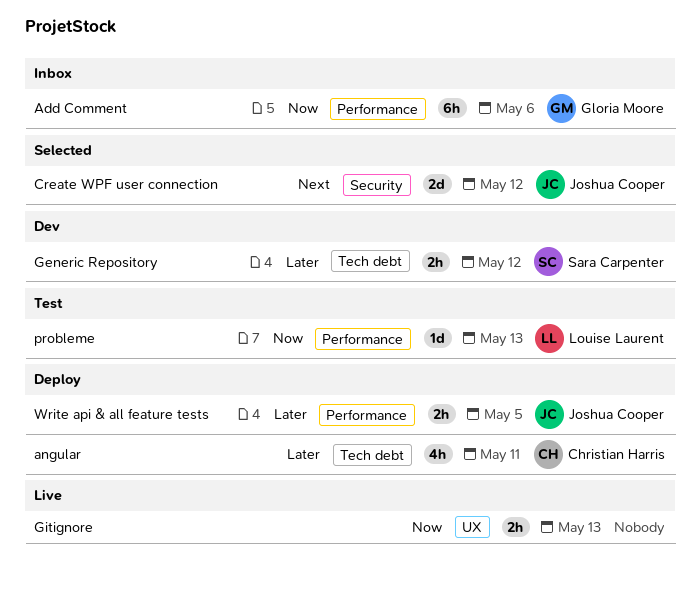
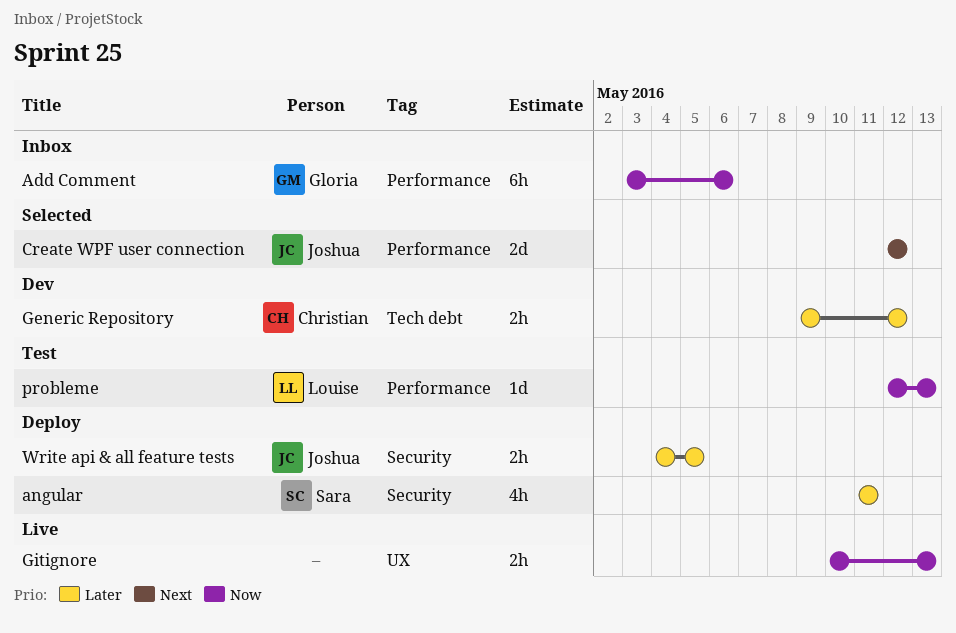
angular, owner: Christian Harris -> Sara Carpenter
angular, label: Tech debt -> Security
Create WPF user connection, label: Security -> Performance
Generic Repository, owner: Sara Carpenter -> Christian Harris
Write api & all feature tests, label: Performance -> Security

